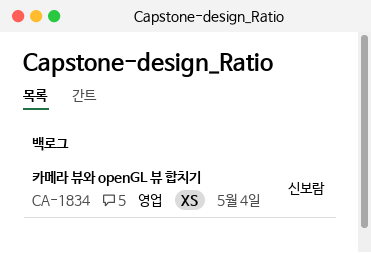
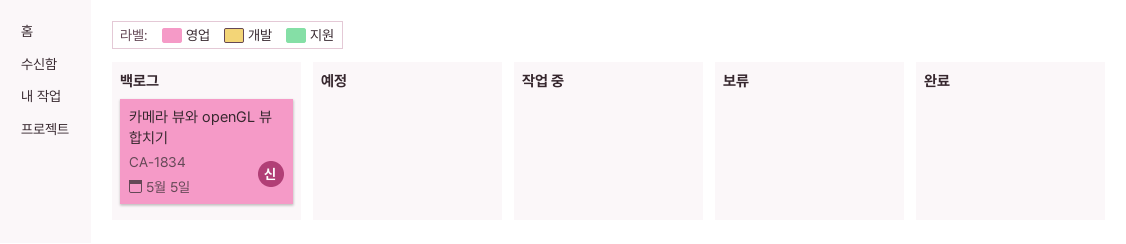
CA-1834, due: May 4 -> May 5

